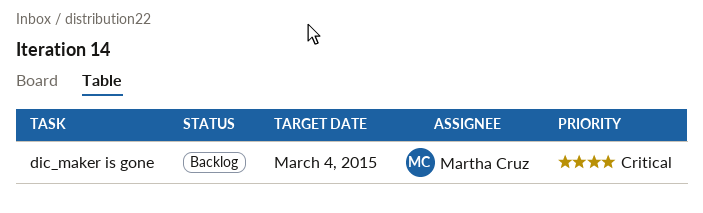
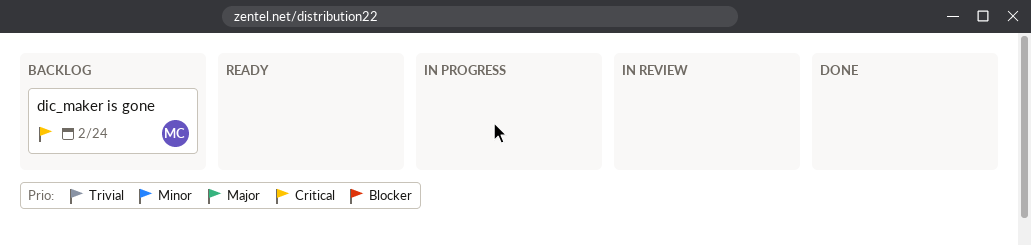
dic_maker is gone, due: Mar 4 -> Feb 24

